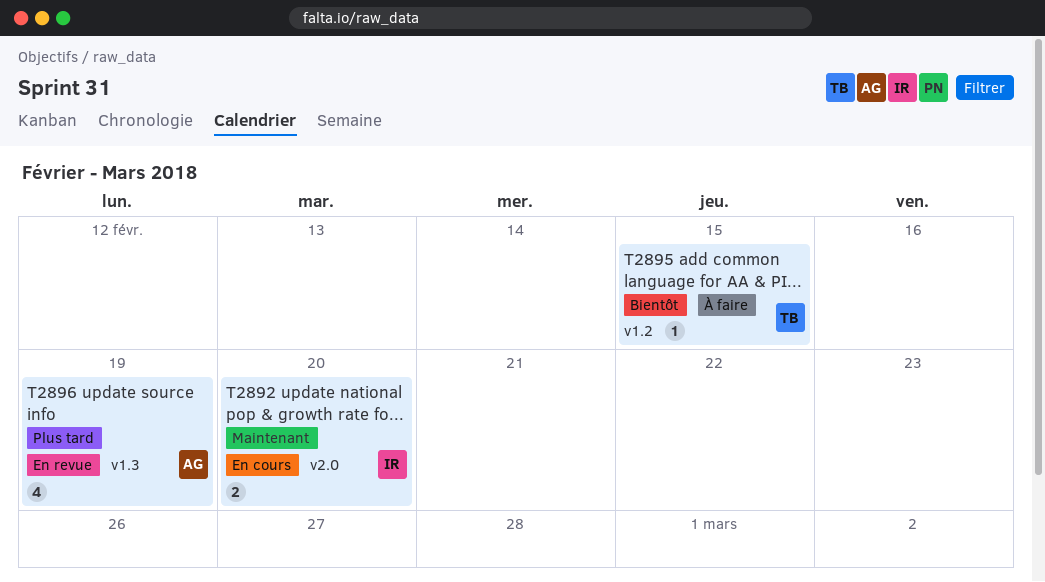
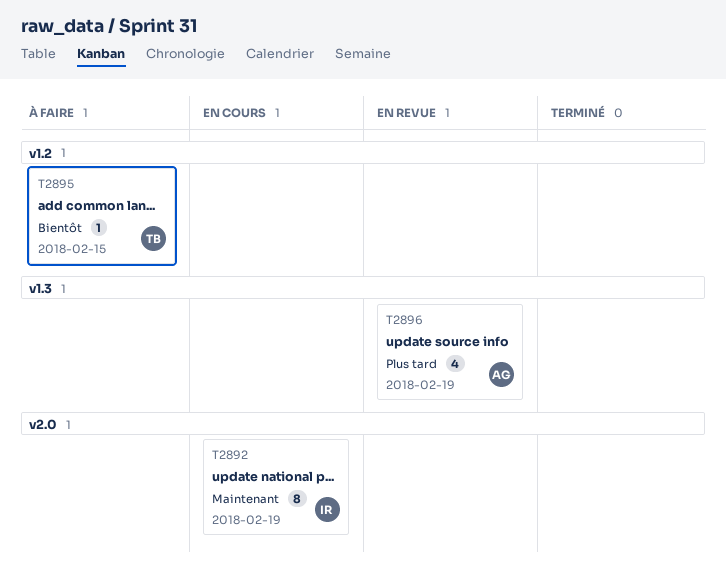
T2892, estimate: 2 -> 8
T2892, due: Feb 20 -> Feb 19

